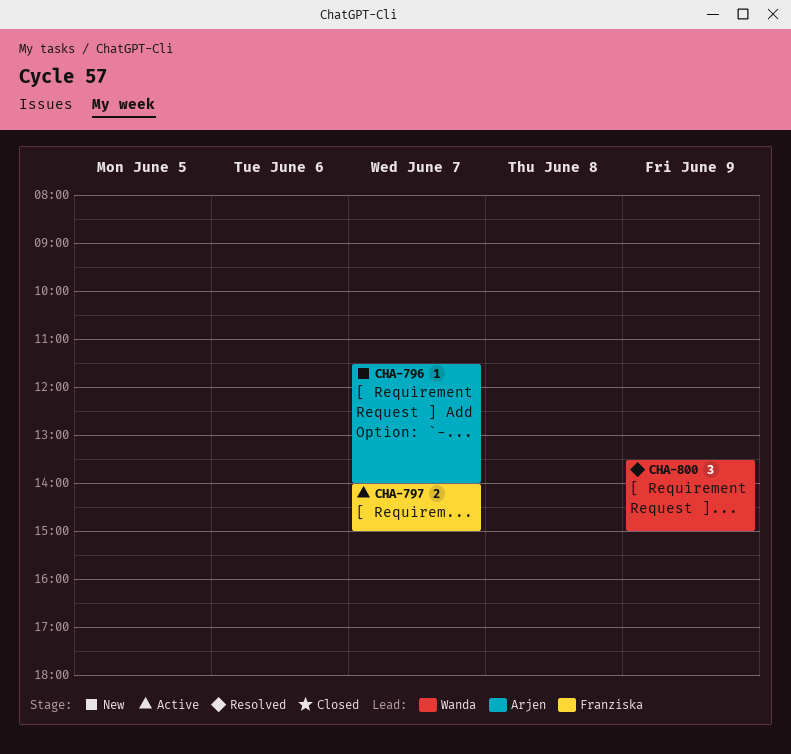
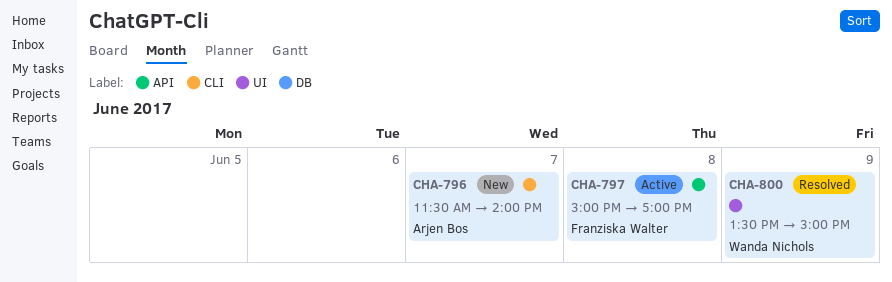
CHA-797, day: Jun 7 -> Jun 8
CHA-797, begins: 14:00 -> 15:00
CHA-797, ends: 15:00 -> 17:00

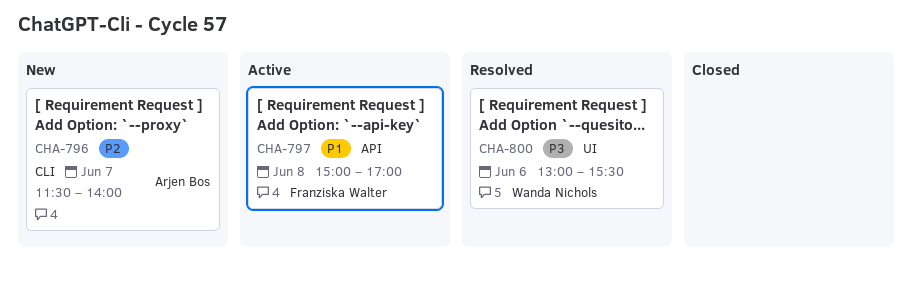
CHA-800, day: Jun 9 -> Jun 6
CHA-800, begins: 13:30 -> 13:00
CHA-800, ends: 15:00 -> 15:30

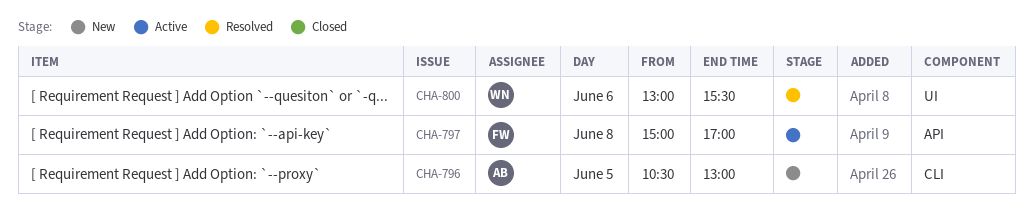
CHA-796, day: Jun 7 -> Jun 5
CHA-796, begins: 11:30 -> 10:30
CHA-796, ends: 14:00 -> 13:00

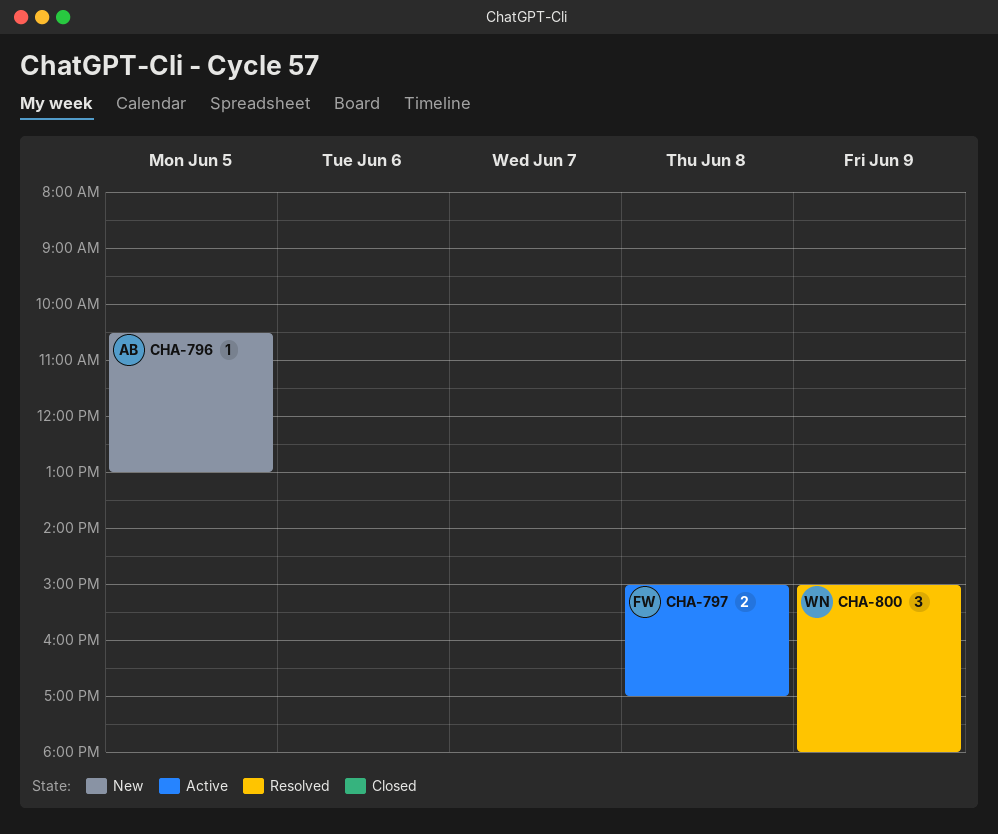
CHA-800, day: Jun 6 -> Jun 9
CHA-800, begins: 13:00 -> 15:00
CHA-800, ends: 15:30 -> 18:00

